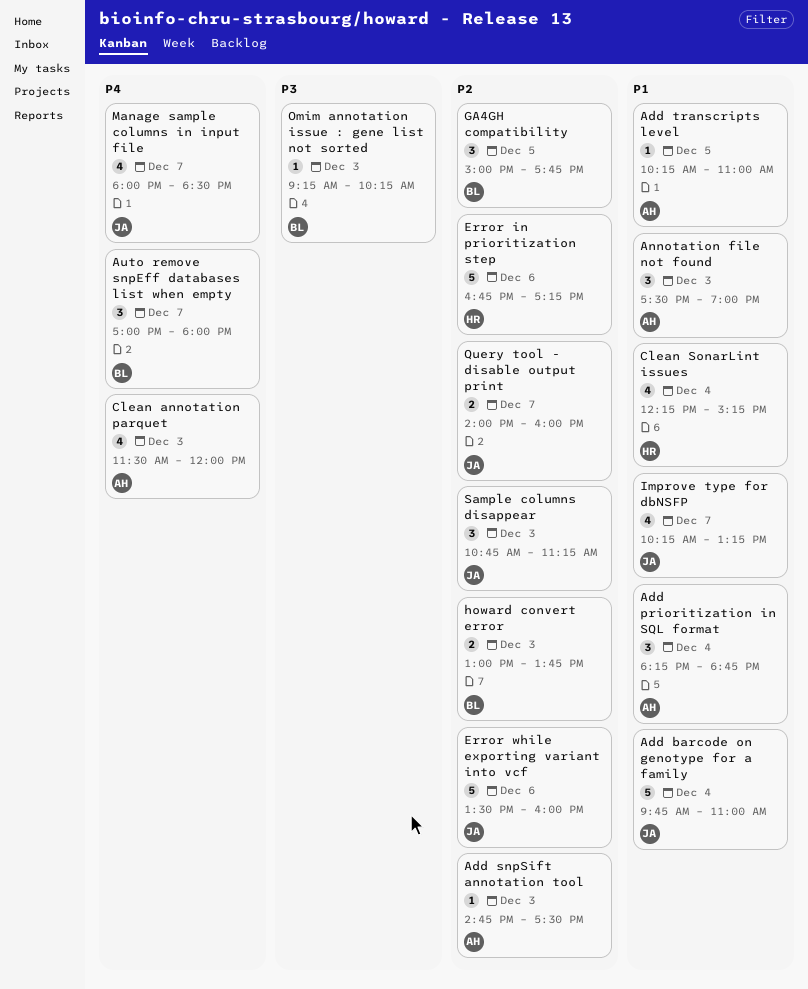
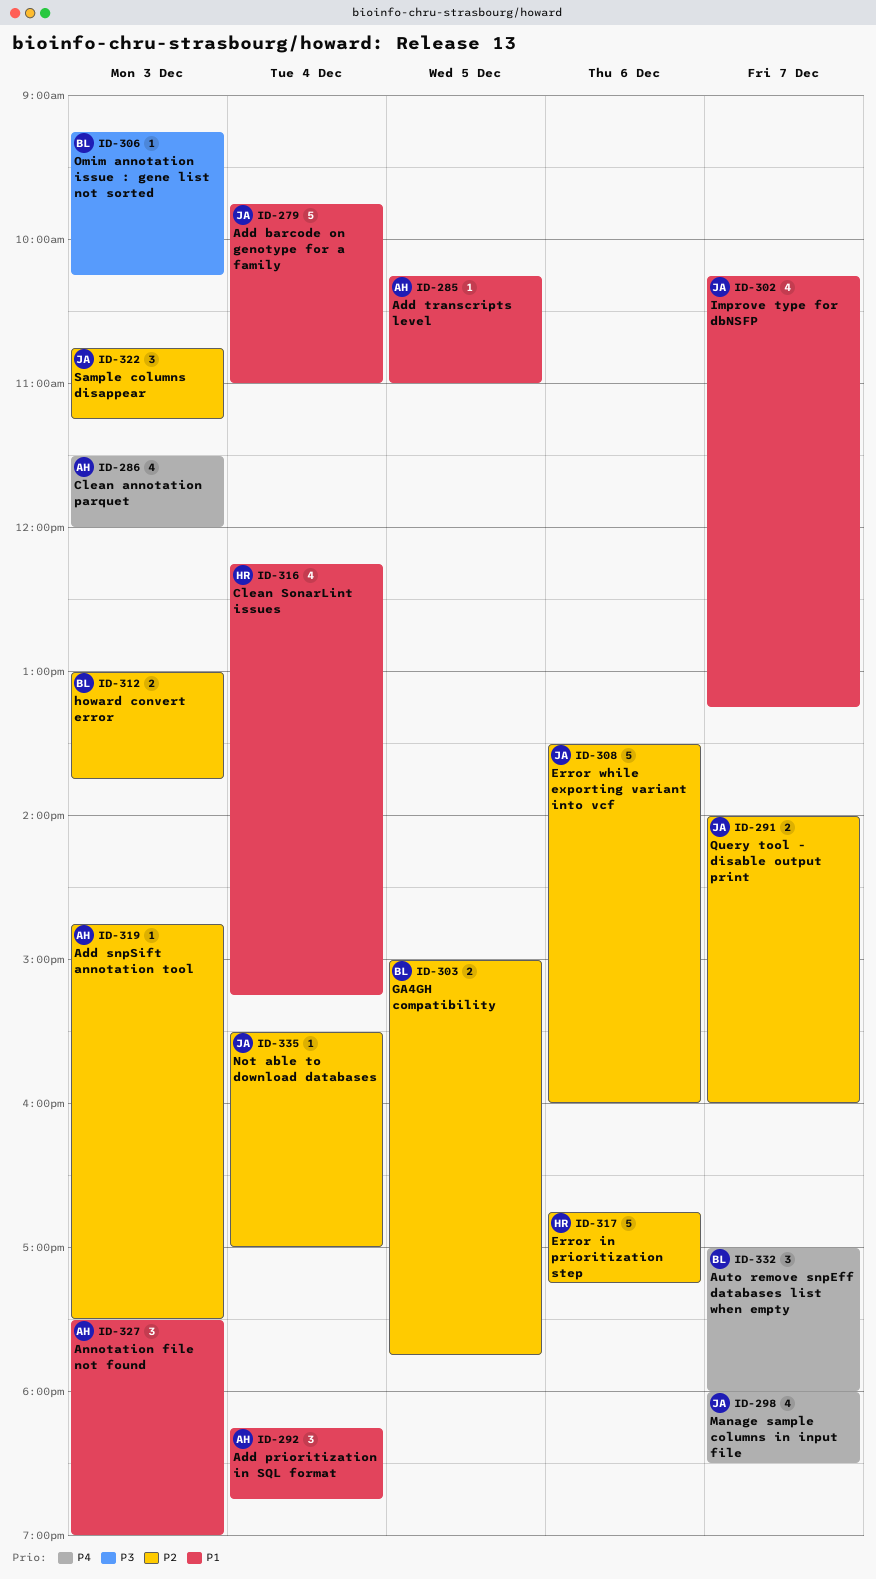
GA4GH compatibility, estimate: 3 -> 2
Not able to download databases: none -> present

